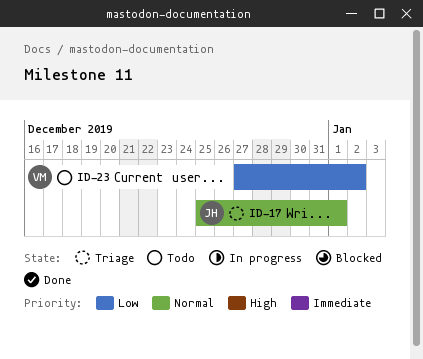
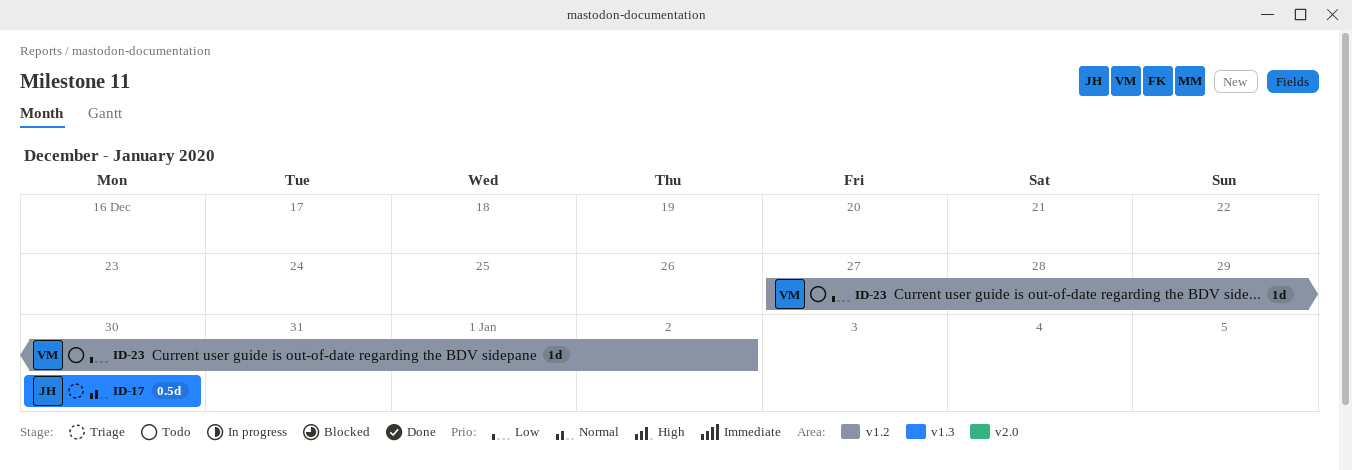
ID-17, start: Dec 25 -> Dec 30
ID-17, due: Jan 1 -> Dec 30

